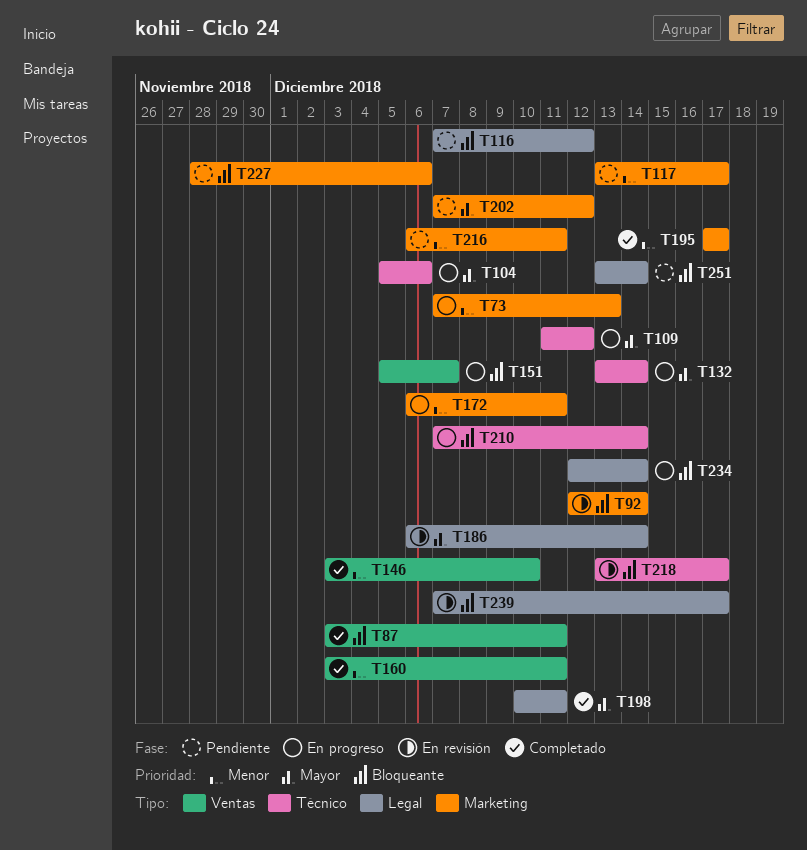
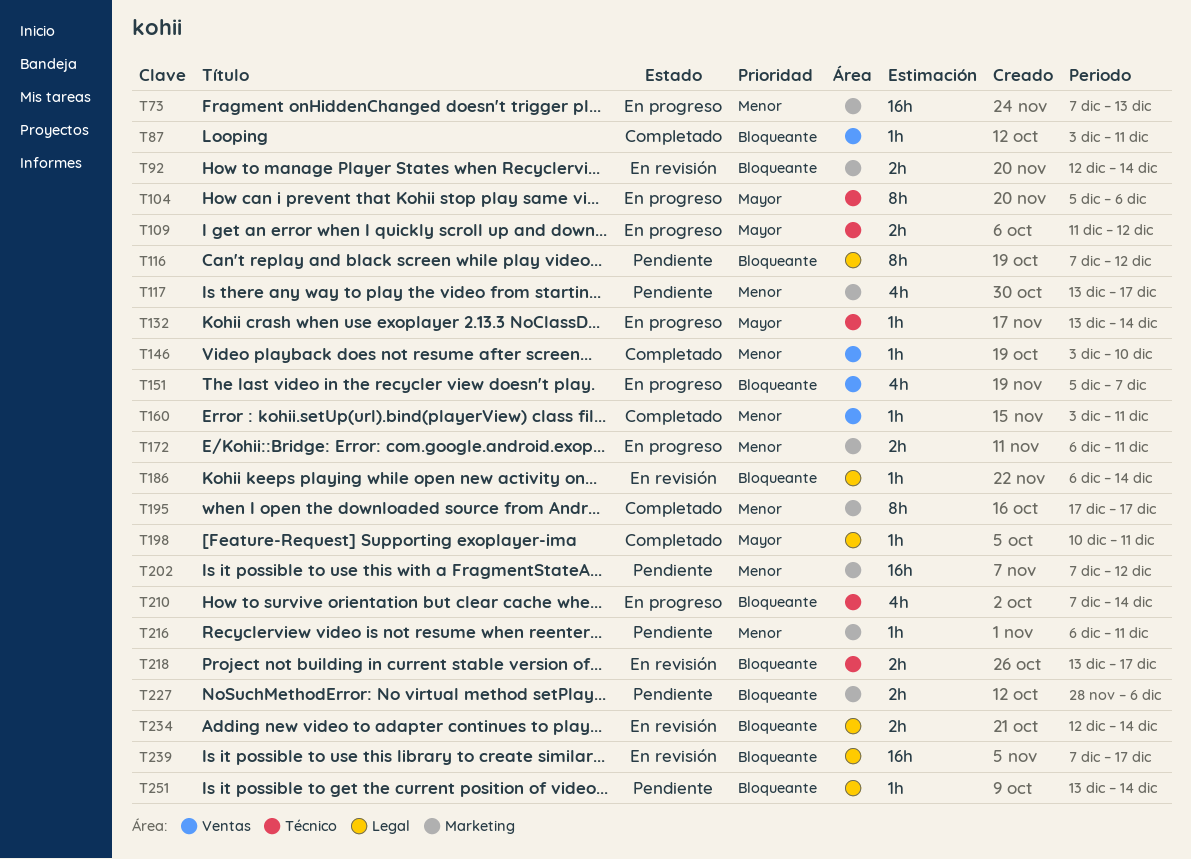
T186, priority: Mayor -> Bloqueante
T202, priority: Mayor -> Menor
T234, status: En progreso -> En revisión

